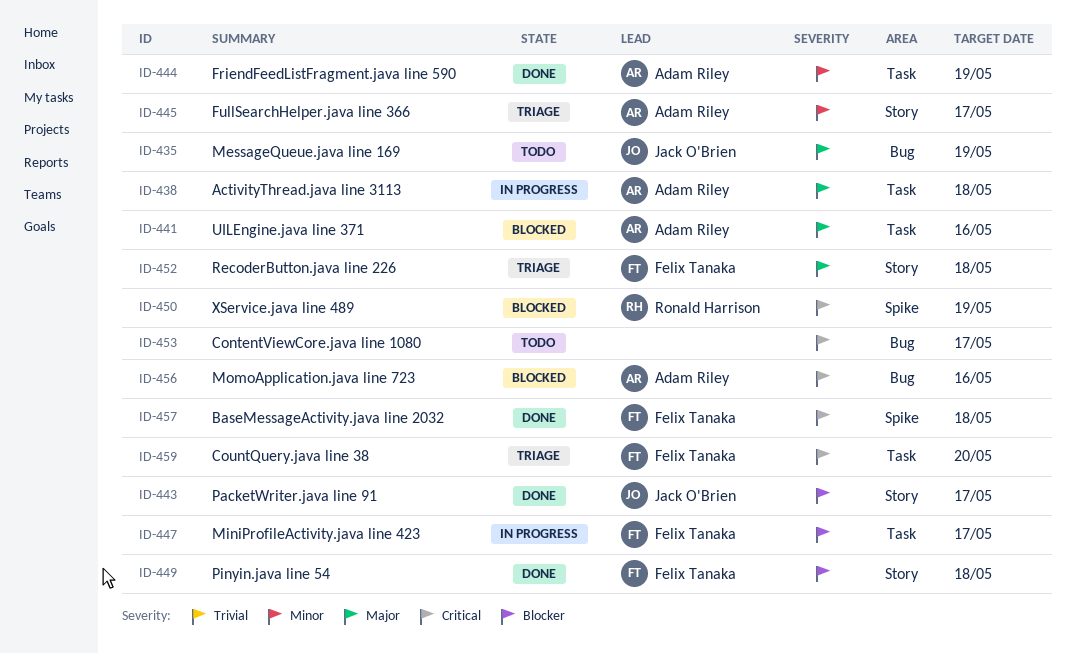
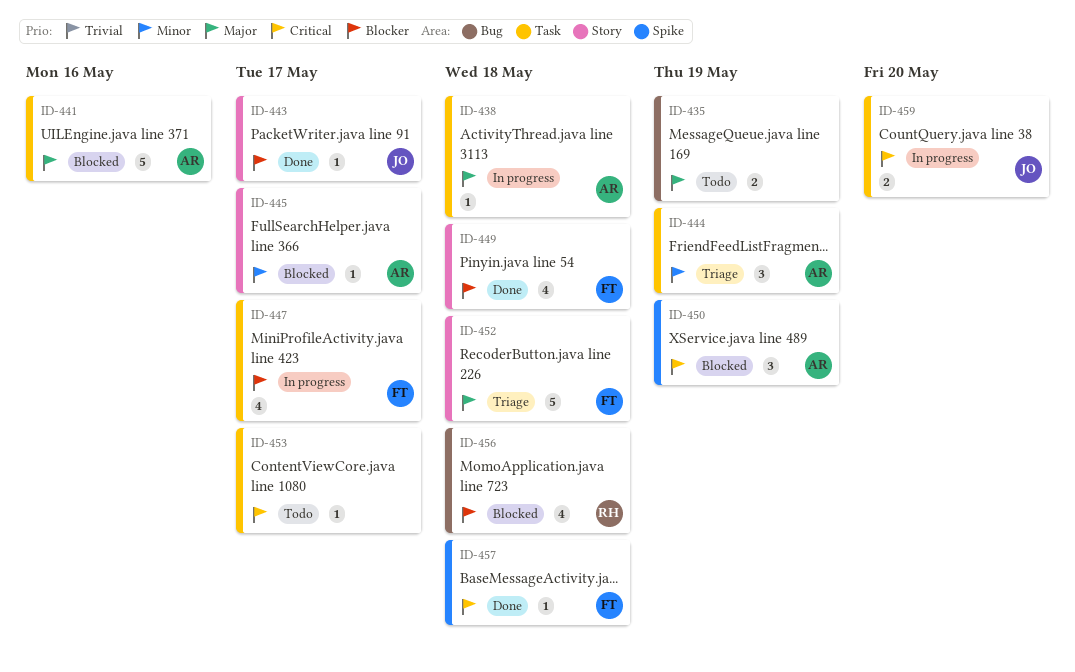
ID-435, owner: Jack O'Brien -> none
ID-444, status: Done -> Triage
ID-445, status: Triage -> Blocked
ID-450, owner: Ronald Harrison -> Adam Riley
ID-453, label: Bug -> Task
ID-456, owner: Adam Riley -> Ronald Harrison
ID-456, priority: Critical -> Blocker
ID-456, due: May 16 -> May 18
ID-459, status: Triage -> In progress
ID-459, owner: Felix Tanaka -> Jack O'Brien

